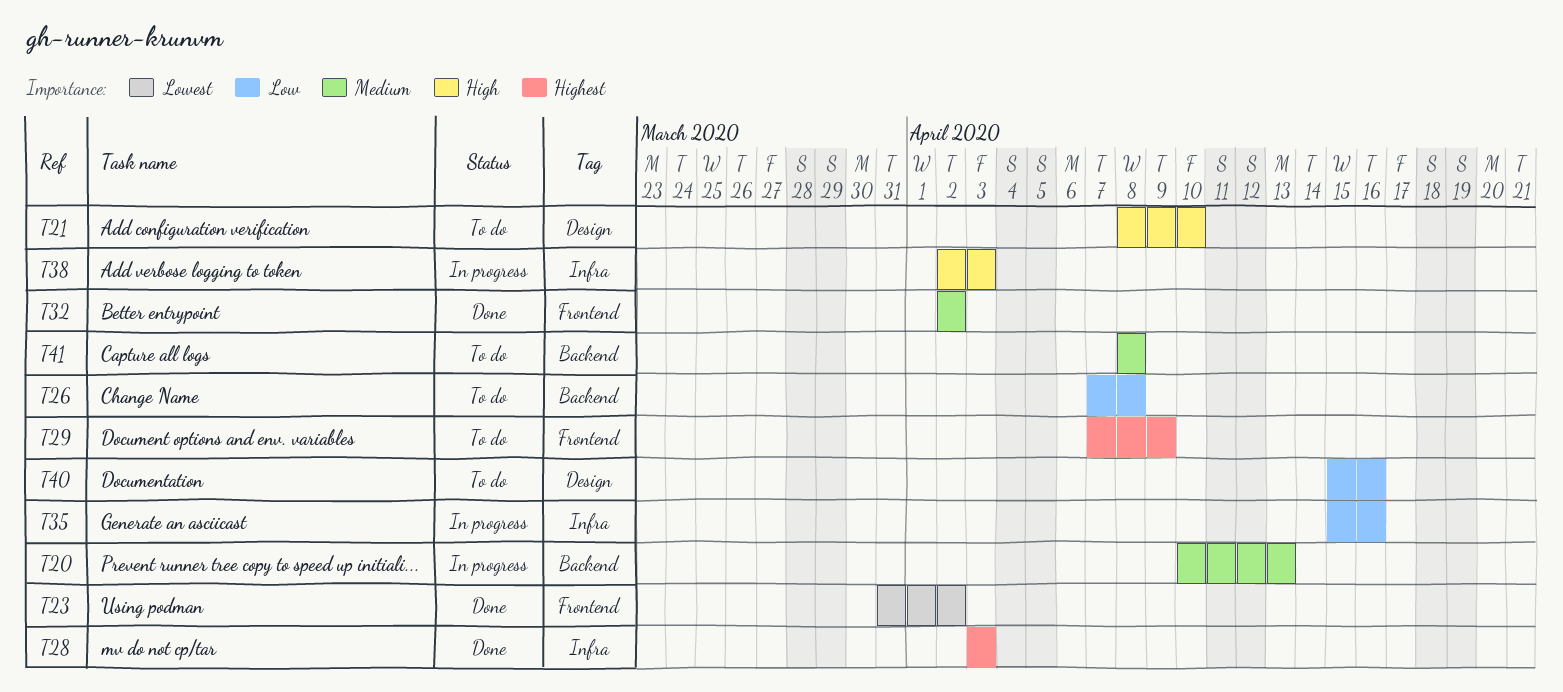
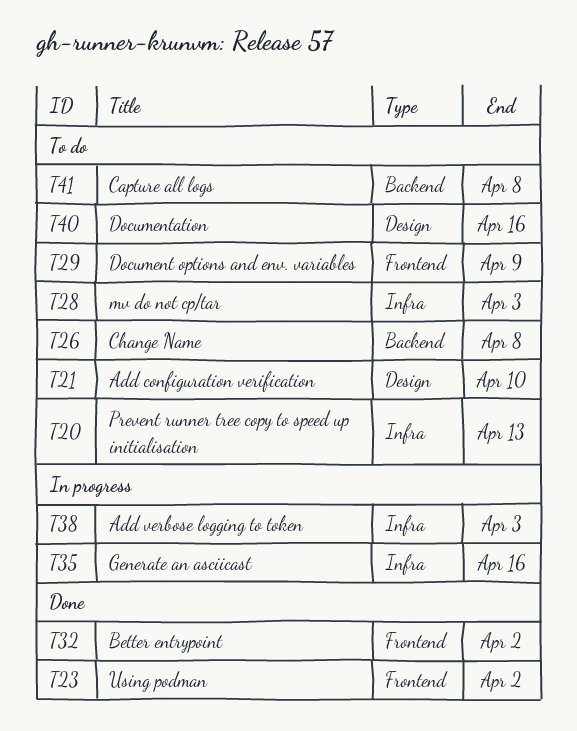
T20, status: In progress -> To do
T20, label: Backend -> Infra
T28, status: Done -> To do

